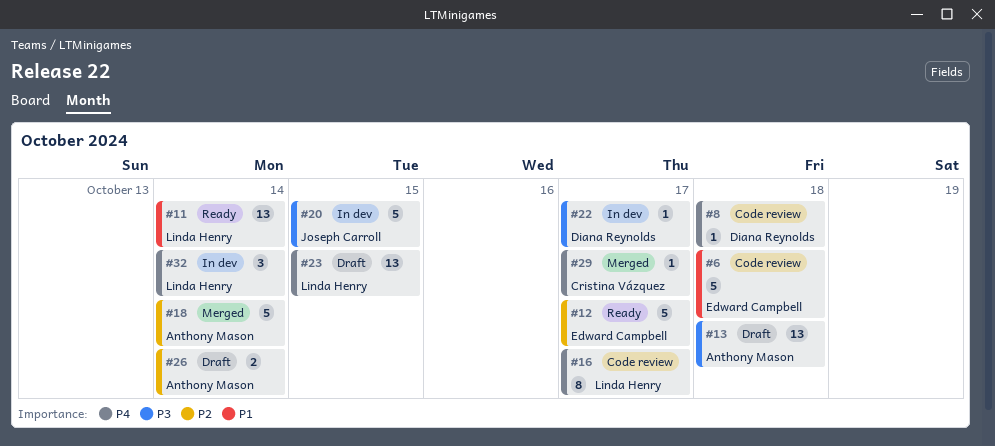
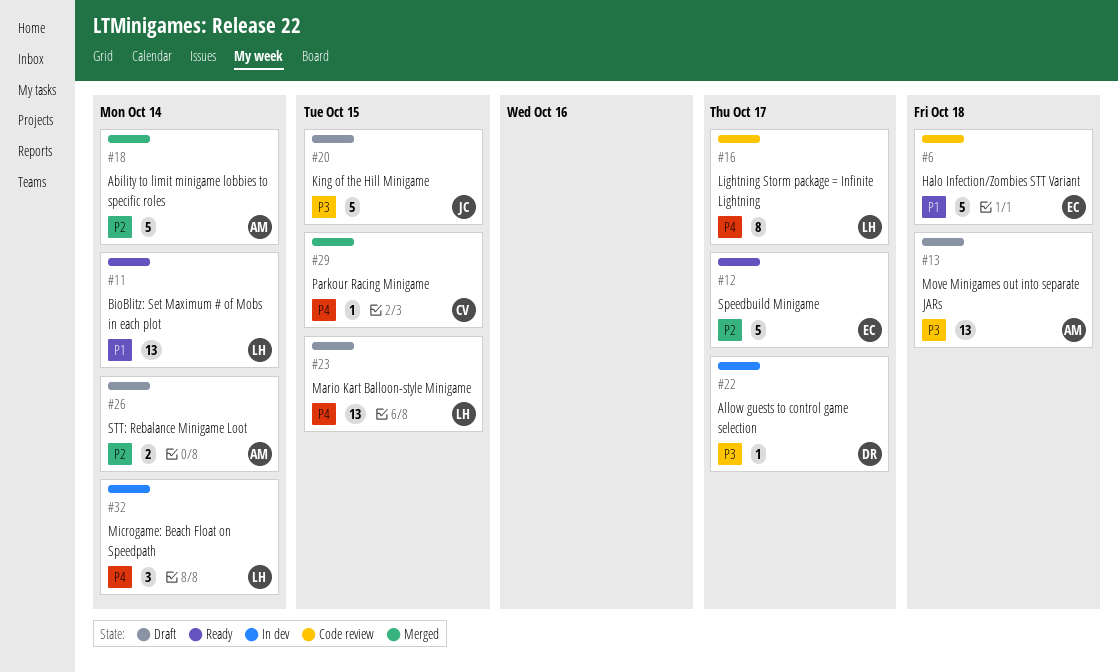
#8: present -> none
#20, status: In dev -> Draft
#29, due: Oct 17 -> Oct 15

